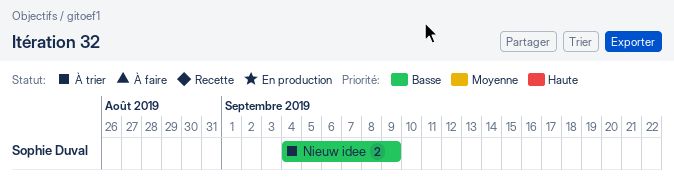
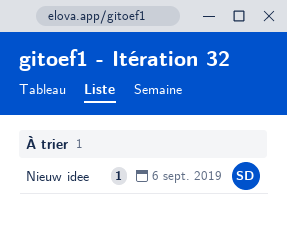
Nieuw idee, estimate: 2 -> 1
Nieuw idee, due: Sep 9 -> Sep 6

